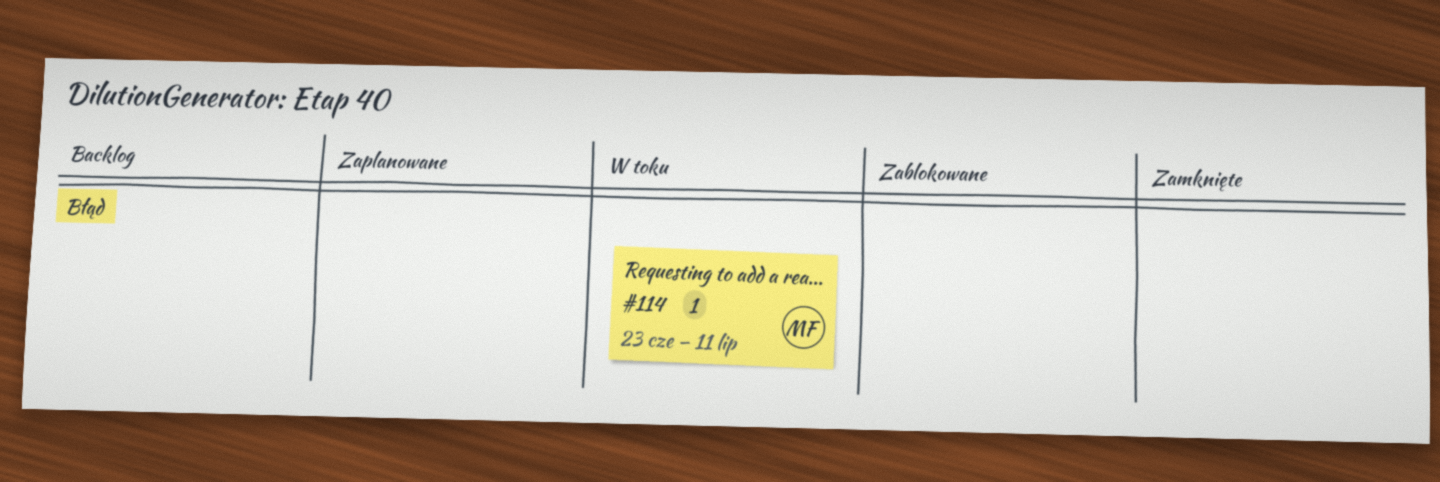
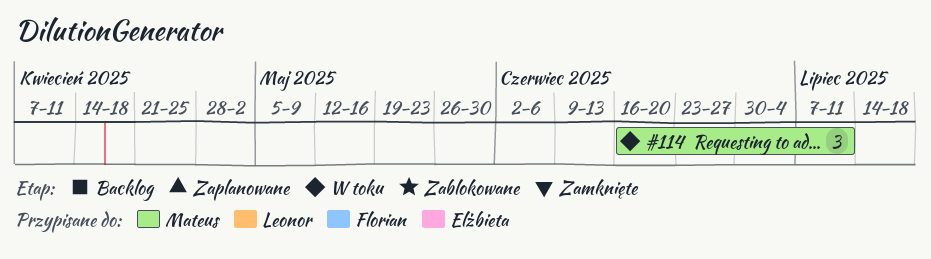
#114, estimate: 1 -> 3
#114, start: Jun 23 -> Jun 16

